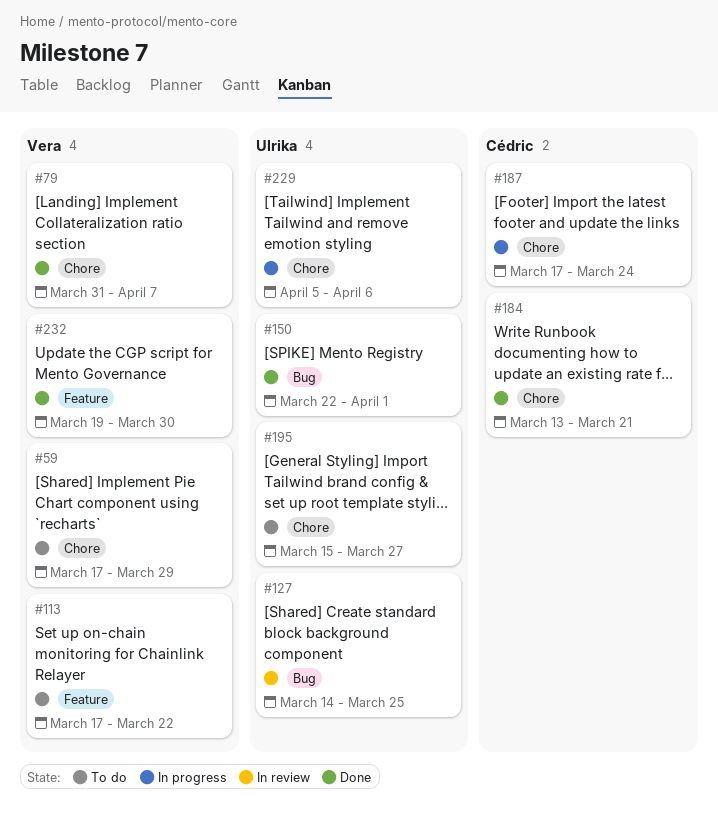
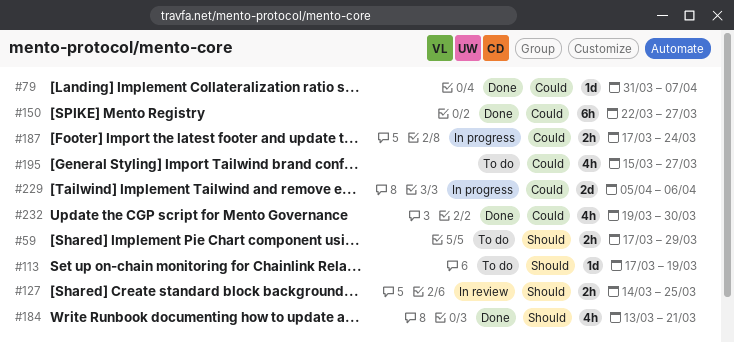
#113, due: Mar 22 -> Mar 19
#150, due: Apr 1 -> Mar 27

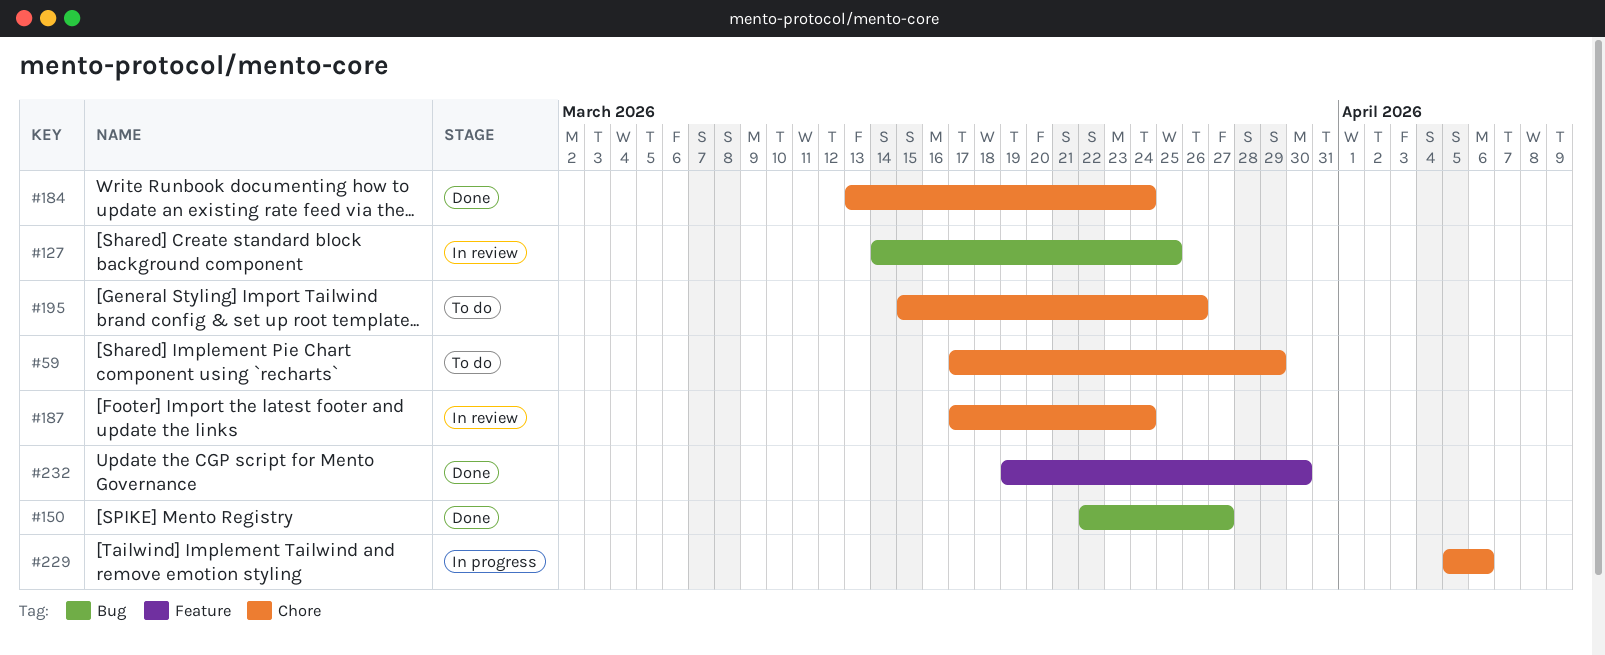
#79: present -> none
#113: present -> none
#184, due: Mar 21 -> Mar 24
#187, status: In progress -> In review
#195, due: Mar 27 -> Mar 26

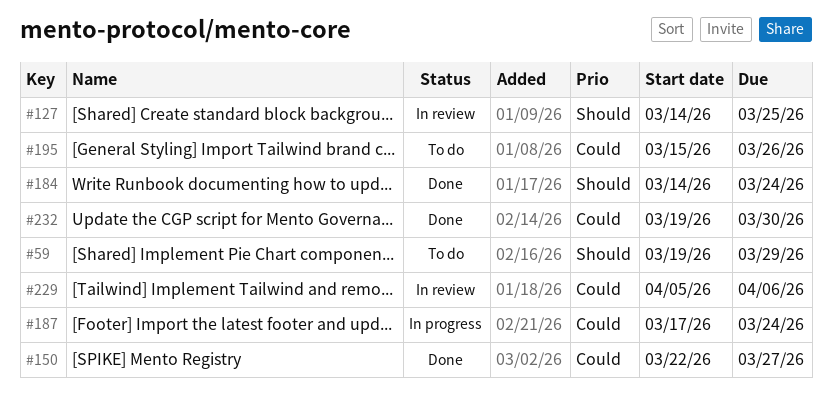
#59, start: Mar 17 -> Mar 19
#184, start: Mar 13 -> Mar 14
#187, status: In review -> In progress
#229, status: In progress -> In review

